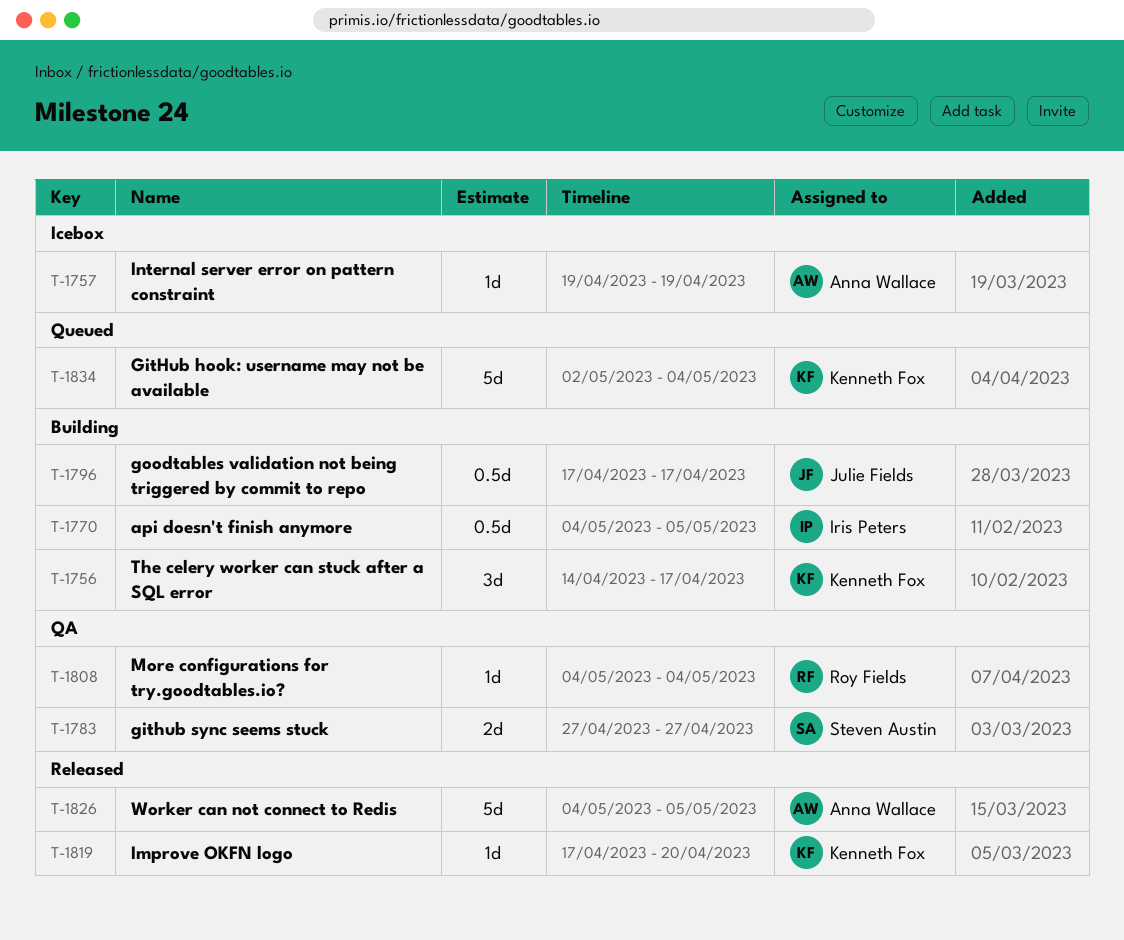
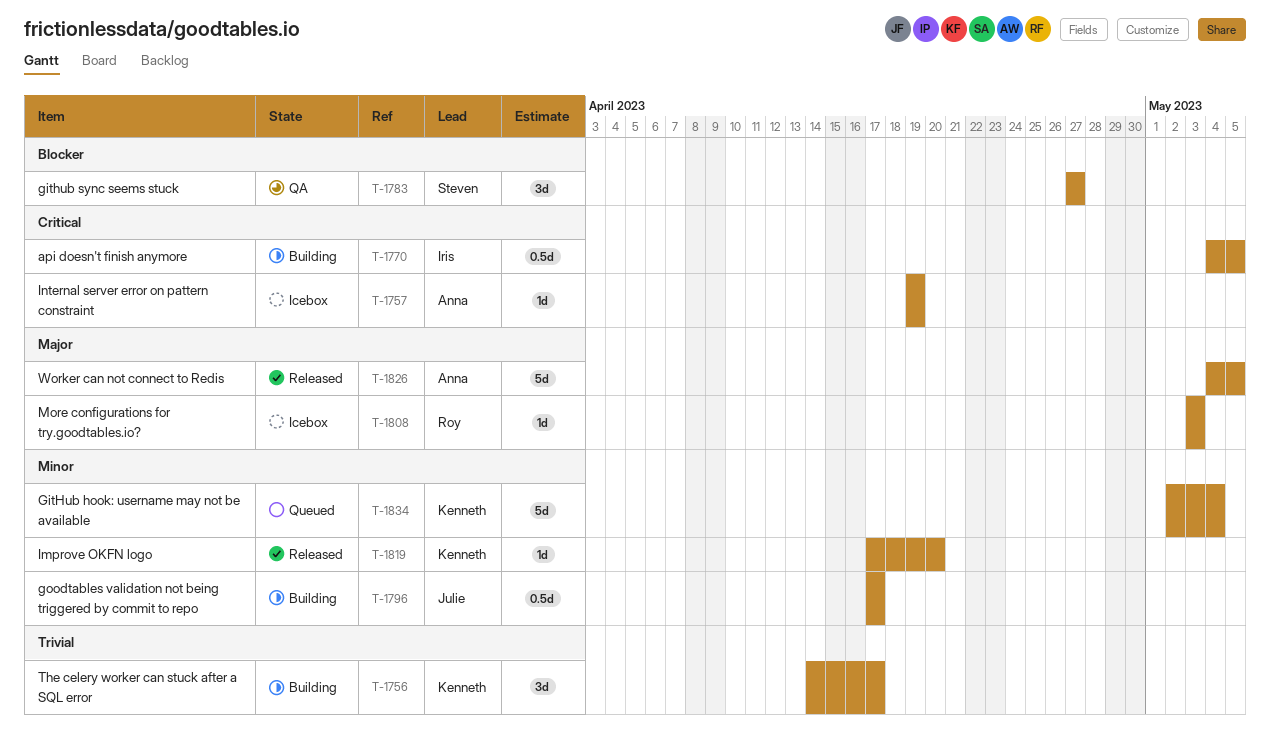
T-1783, estimate: 2d -> 3d
T-1808, status: QA -> Icebox
T-1808, start: May 4 -> May 3
T-1808, due: May 4 -> May 3

